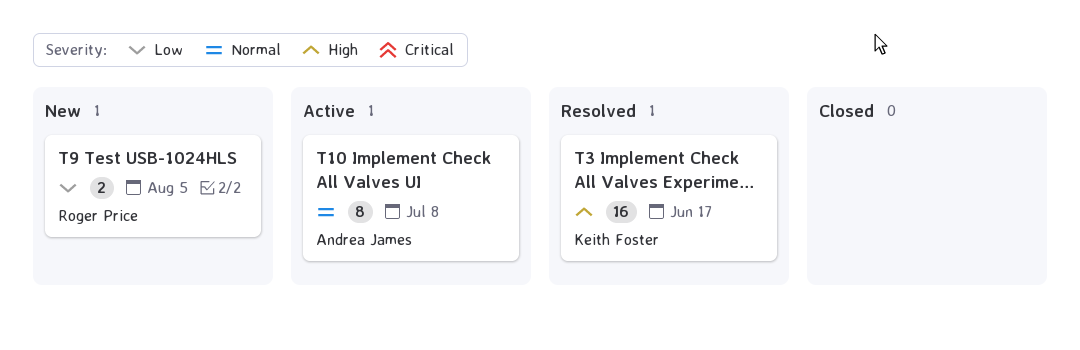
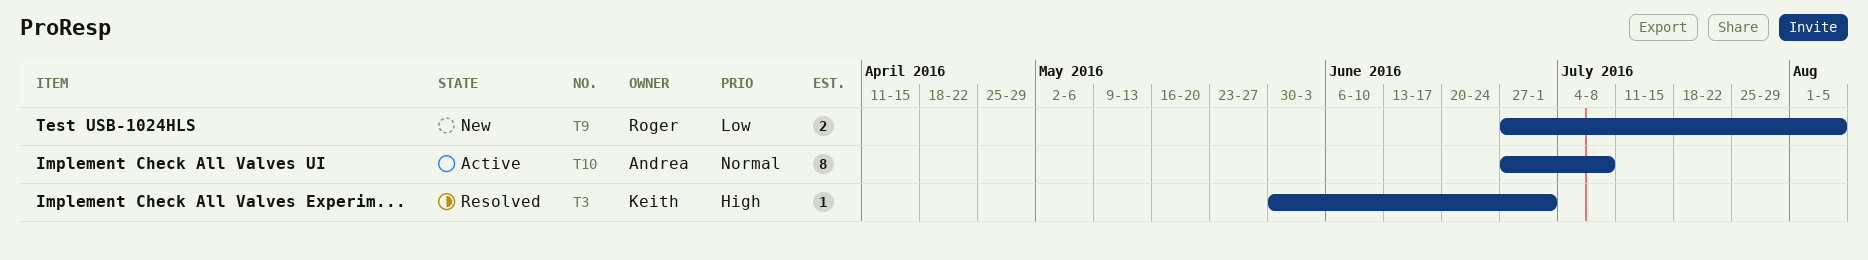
T3, estimate: 16 -> 1
T3, due: Jun 17 -> Jul 1

